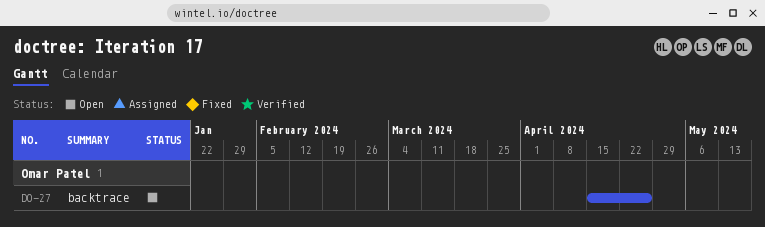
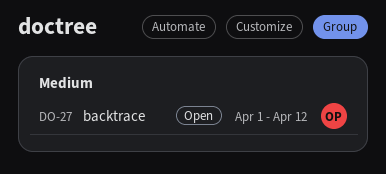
DO-27, start: Apr 15 -> Apr 1
DO-27, due: Apr 26 -> Apr 12

